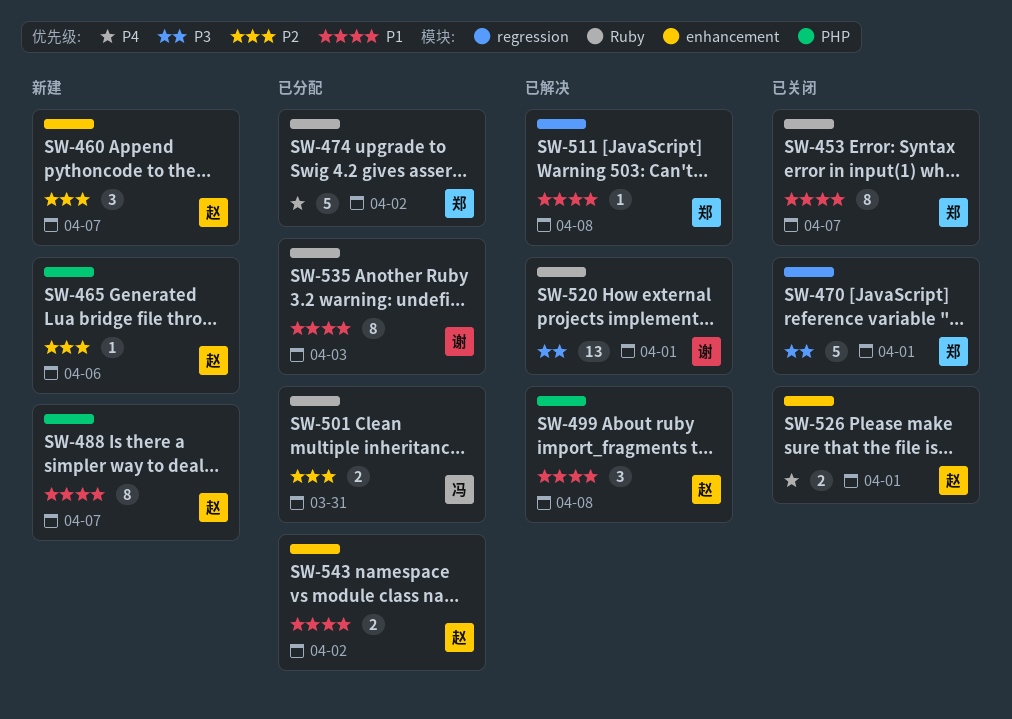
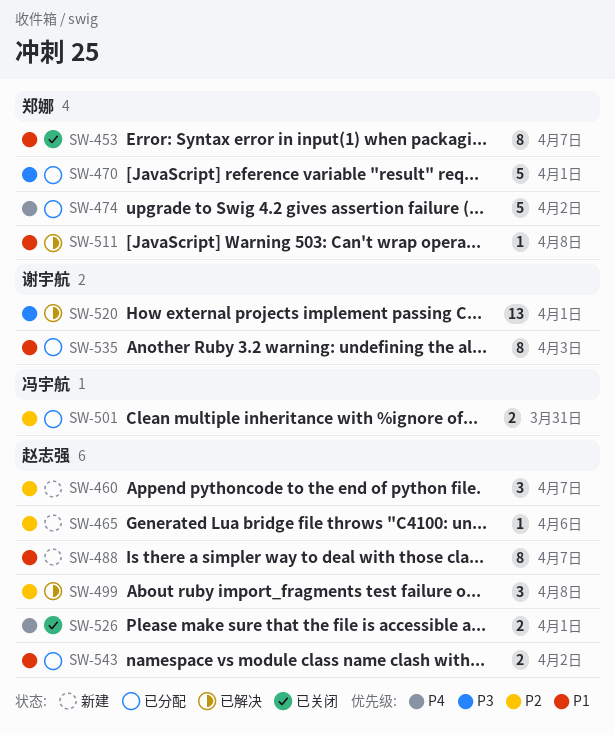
SW-470, status: 已关闭 -> 已分配
SW-499, priority: P1 -> P2

